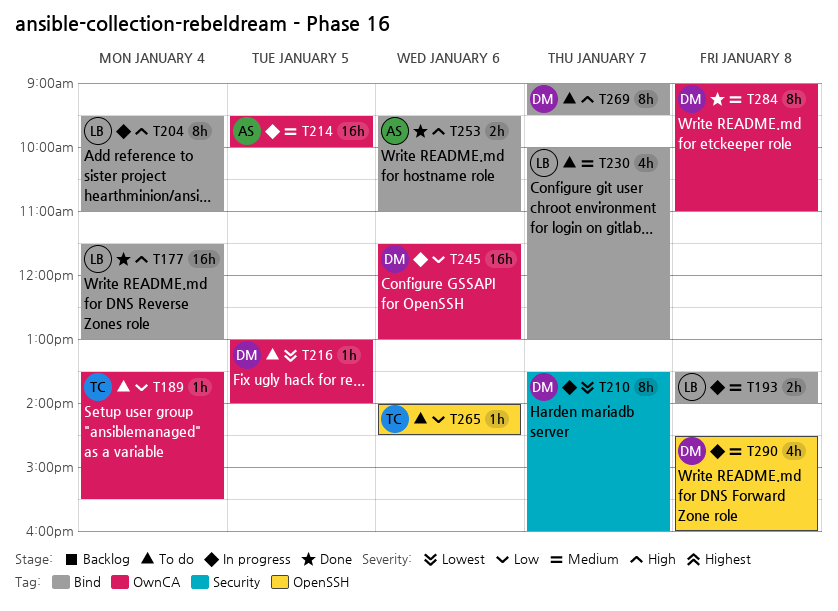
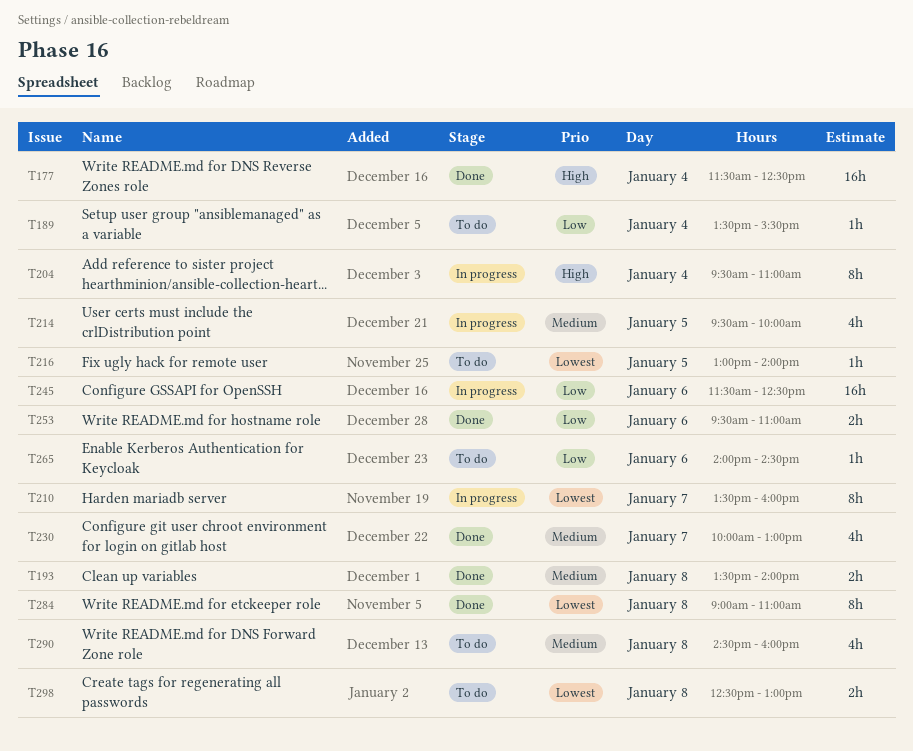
T177, ends: 13:00 -> 12:30
T193, status: In progress -> Done
T214, estimate: 16h -> 4h
T230, status: To do -> Done
T245, ends: 13:00 -> 12:30
T253, priority: High -> Low
T269: present -> none
T284, priority: Medium -> Lowest
T290, status: In progress -> To do
T298: none -> present

